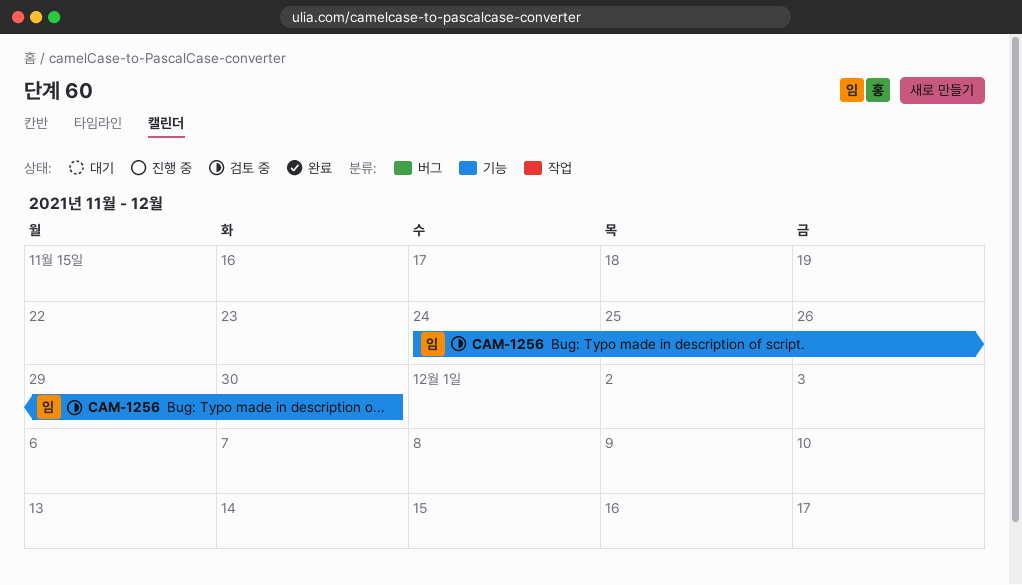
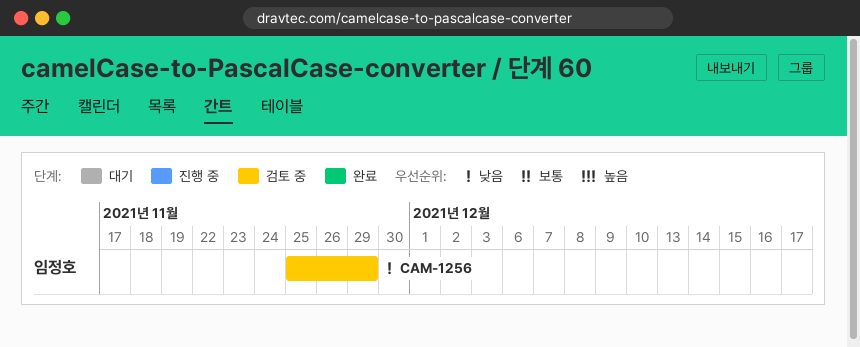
CAM-1256, start: Nov 24 -> Nov 25
CAM-1256, due: Nov 30 -> Nov 29

